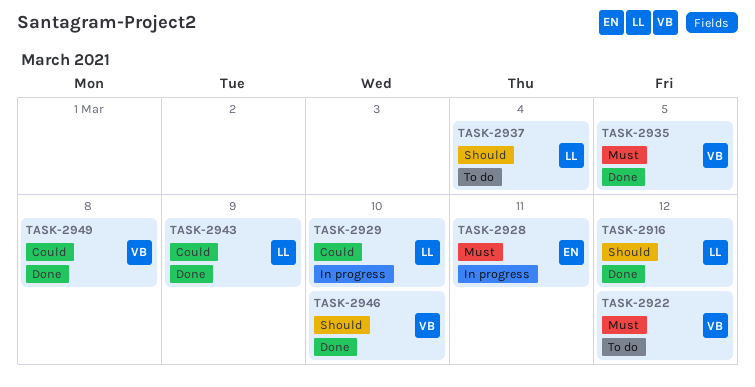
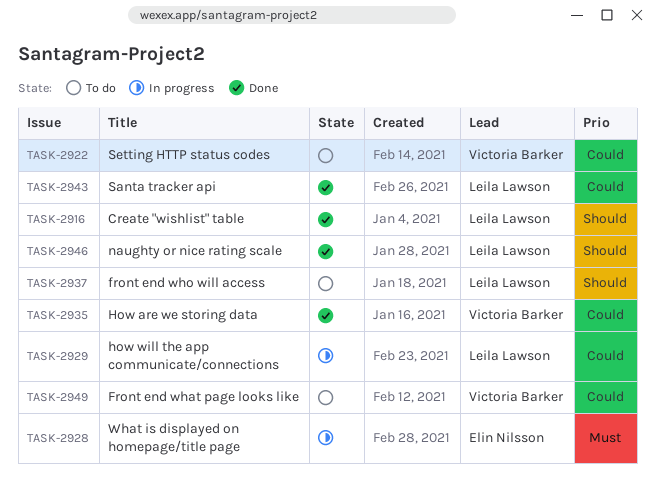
TASK-2922, priority: Must -> Could
TASK-2935, priority: Must -> Could
TASK-2946, owner: Victoria Barker -> Leila Lawson
TASK-2949, status: Done -> To do

